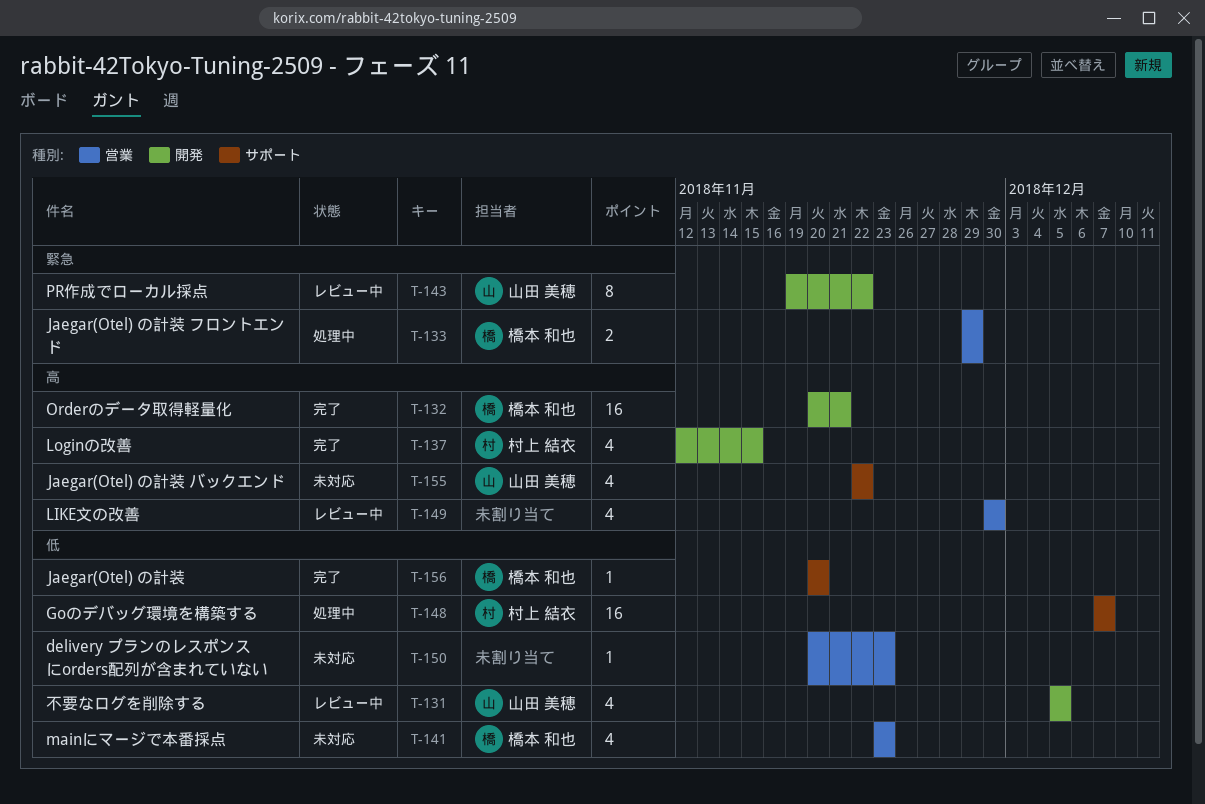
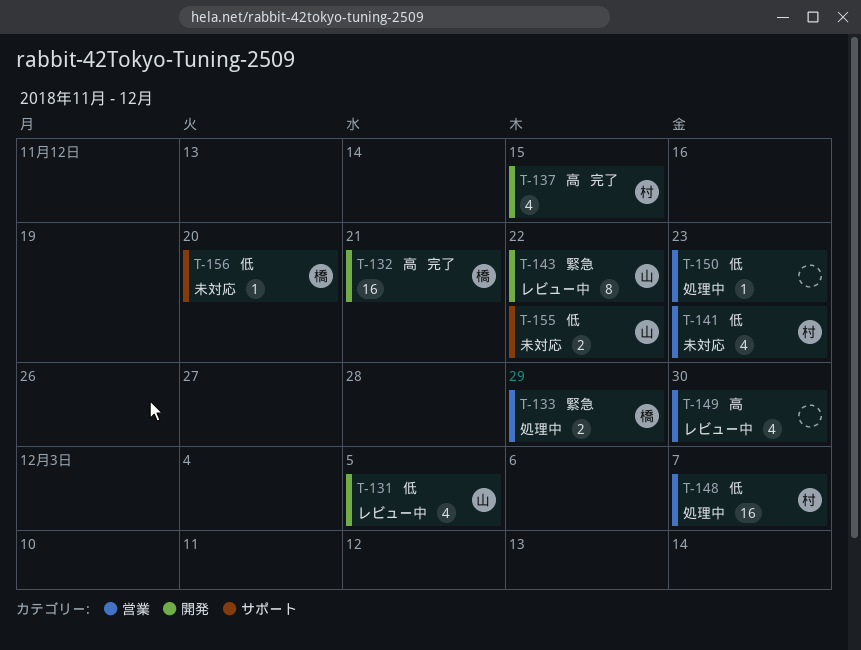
T-141, owner: 橋本 和也 -> 村上 結衣
T-148, label: サポート -> 営業
T-150, status: 未対応 -> 処理中
T-155, priority: 高 -> 低
T-155, estimate: 4 -> 2
T-156, status: 完了 -> 未対応

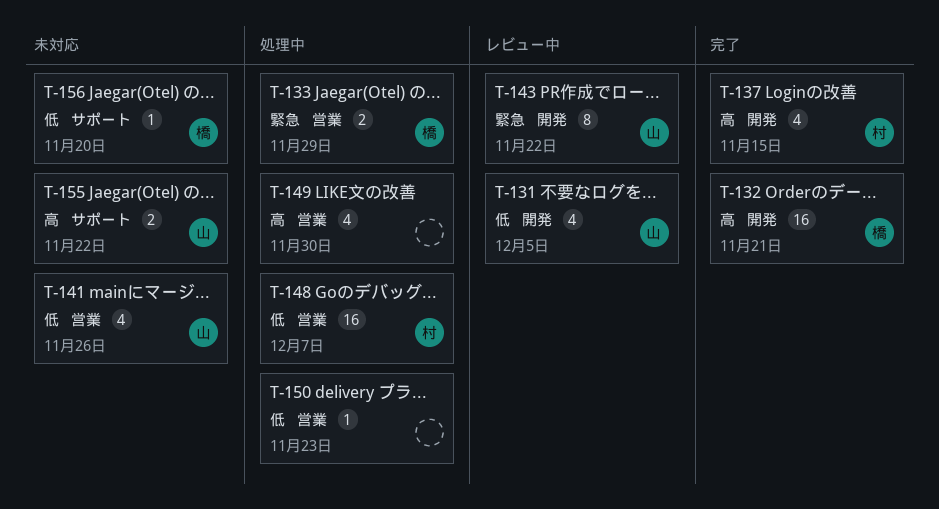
T-141, owner: 村 -> 山
T-141, due: Nov 23 -> Nov 26
T-149, status: レビュー中 -> 処理中
T-155, priority: 低 -> 高

